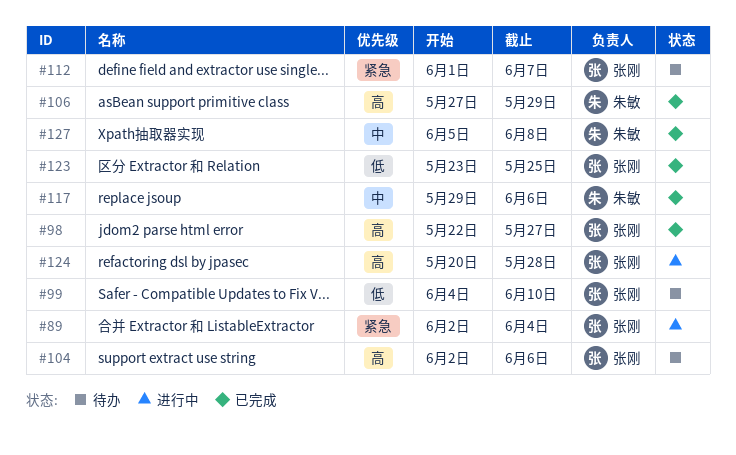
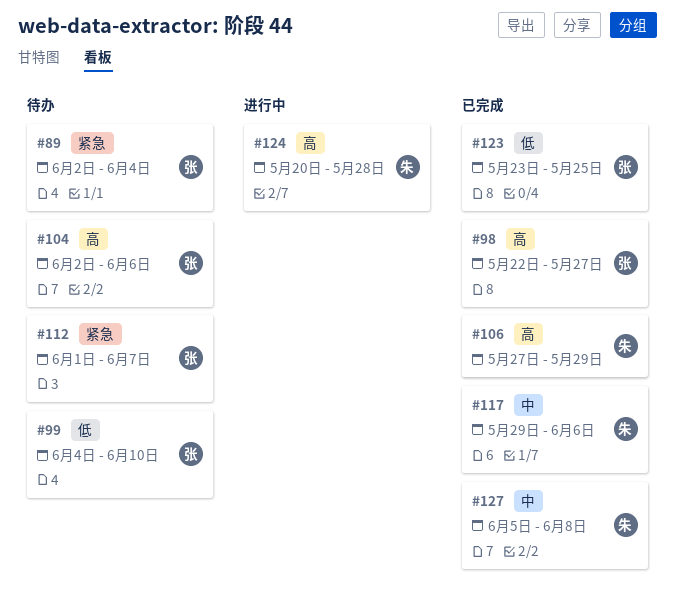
#89, status: 进行中 -> 待办
#124, owner: 张刚 -> 朱敏

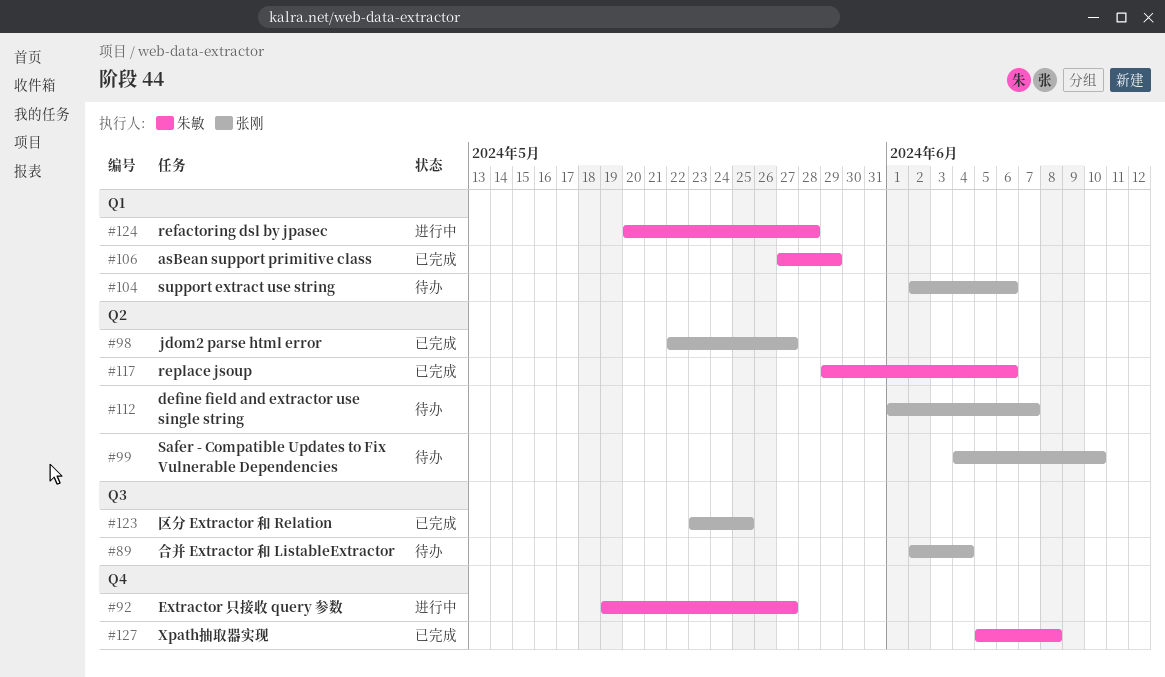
#92: none -> present

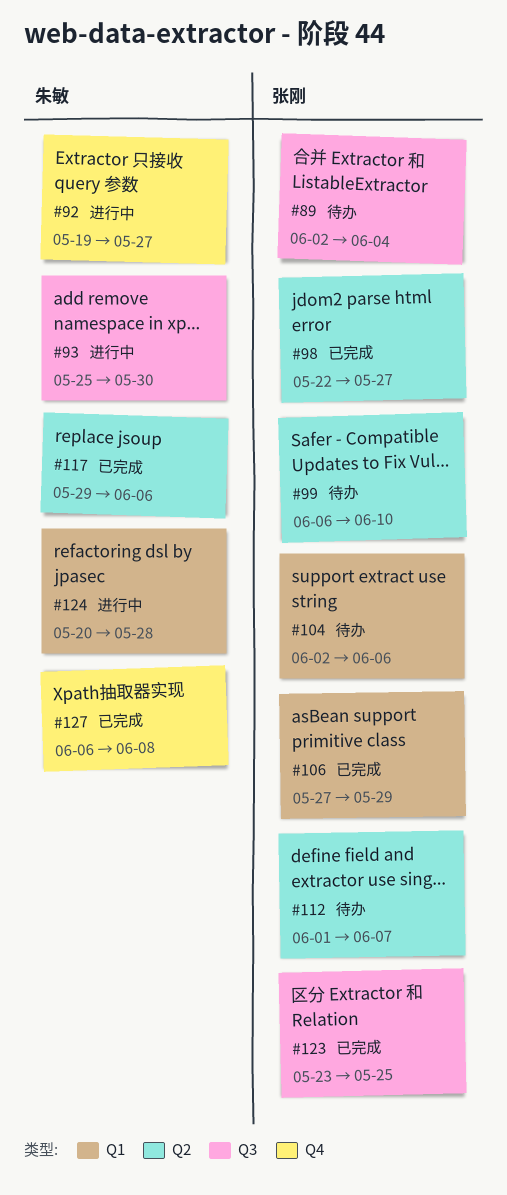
#93: none -> present
#99, start: Jun 4 -> Jun 6
#106, owner: 朱敏 -> 张刚
#127, start: Jun 5 -> Jun 6

